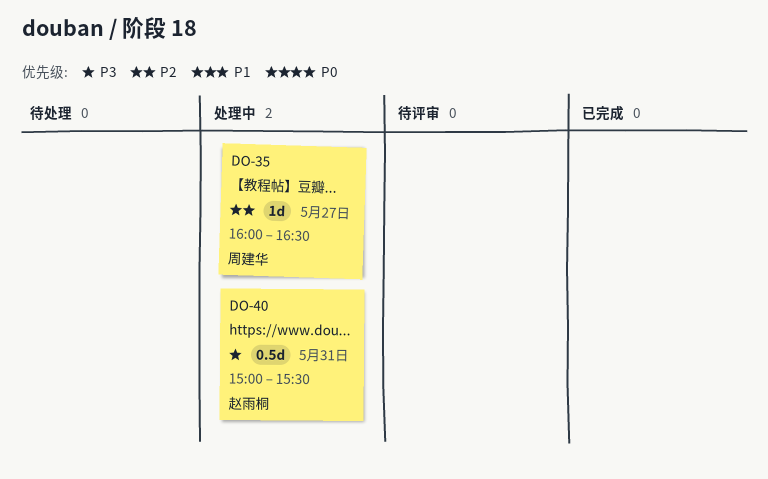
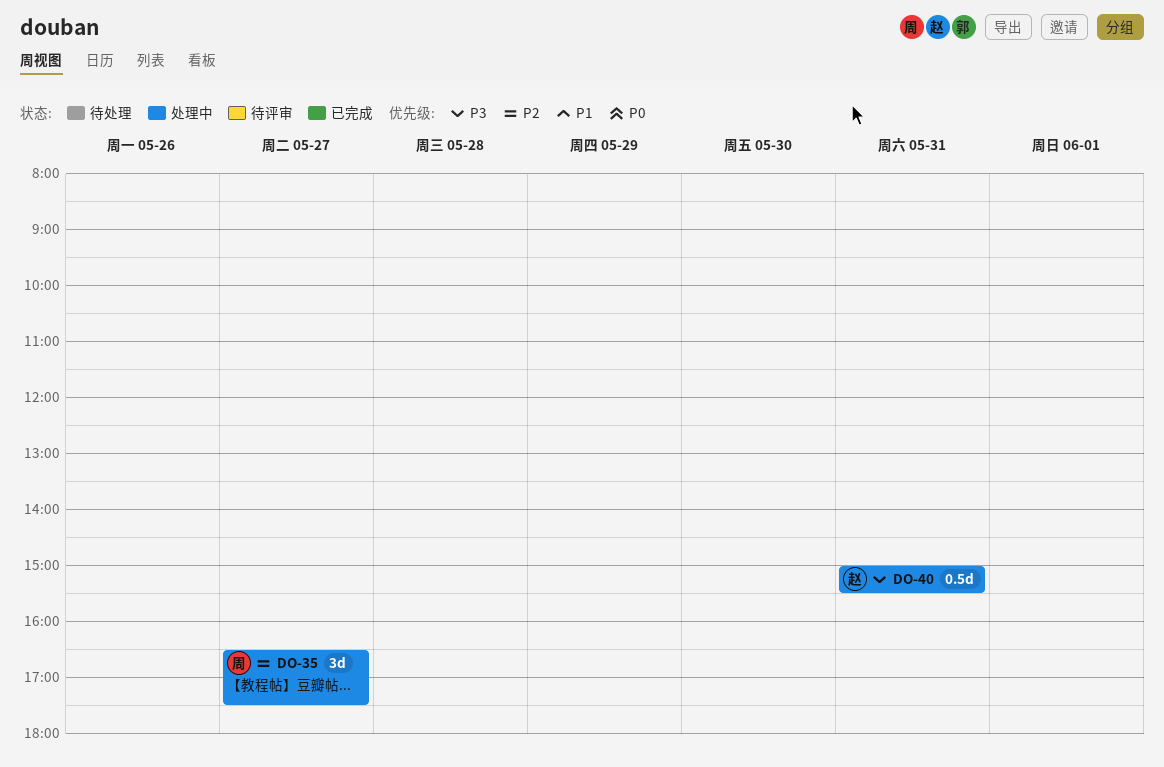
DO-35, estimate: 1d -> 3d
DO-35, begins: 16:00 -> 16:30
DO-35, ends: 16:30 -> 17:30

